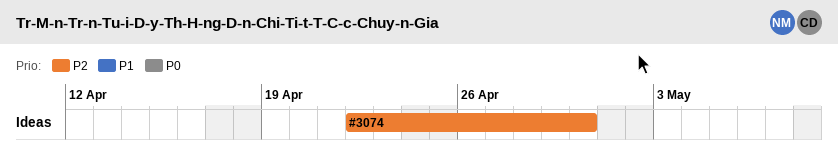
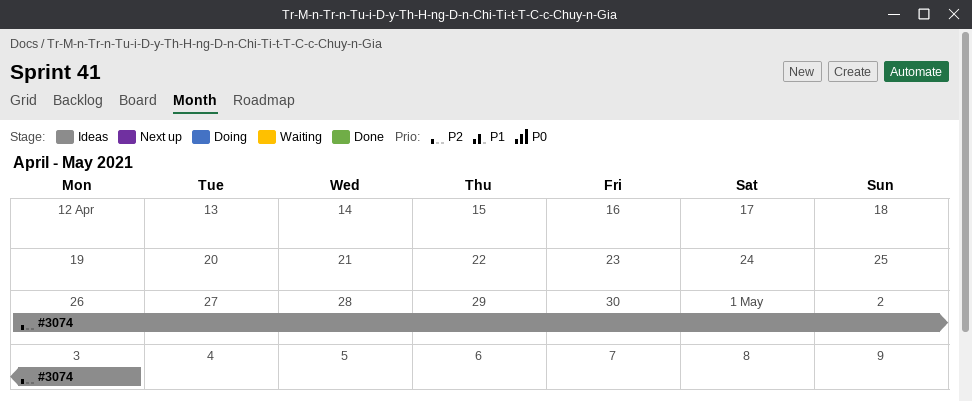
#3074, start: Apr 22 -> Apr 26
#3074, due: Apr 30 -> May 3

